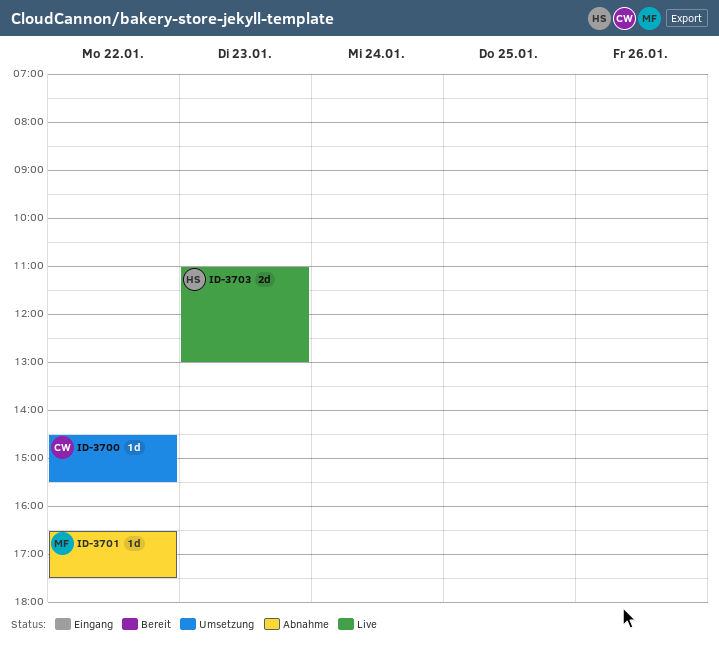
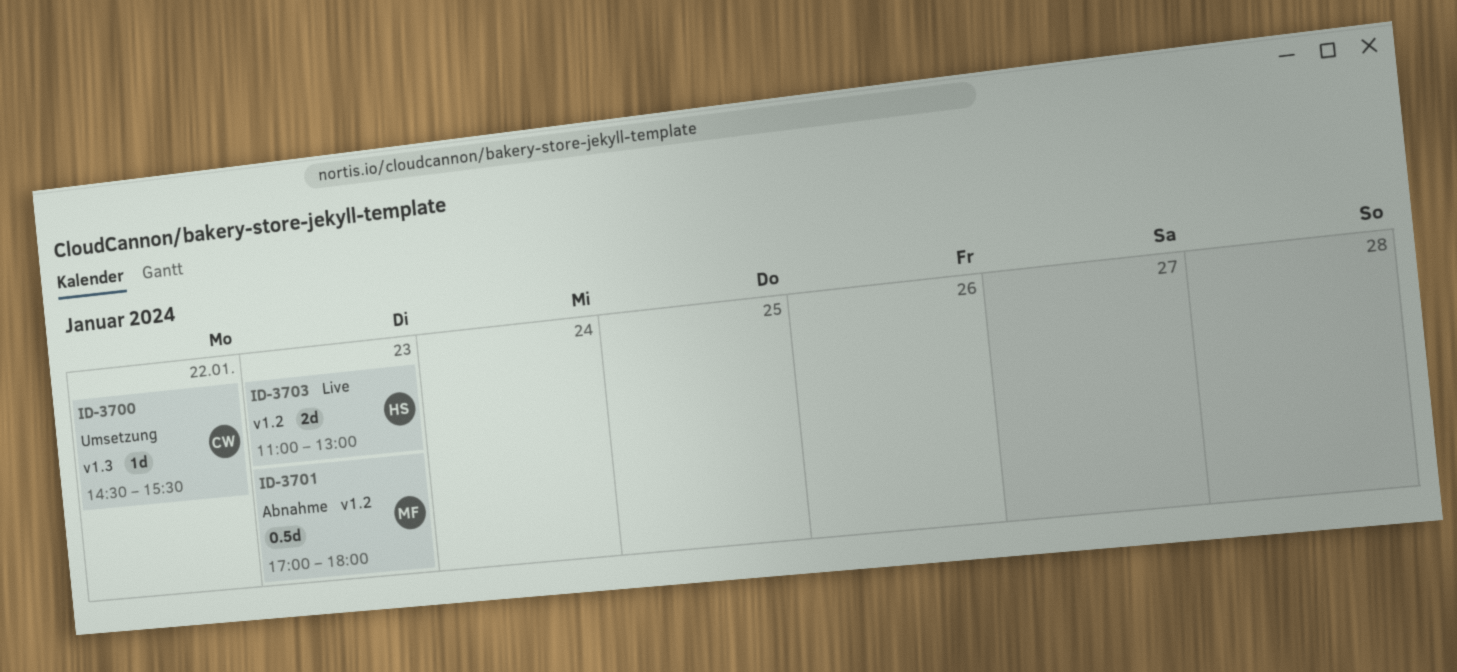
ID-3701, estimate: 1d -> 0.5d
ID-3701, day: Jan 22 -> Jan 23
ID-3701, begins: 16:30 -> 17:00
ID-3701, ends: 17:30 -> 18:00

